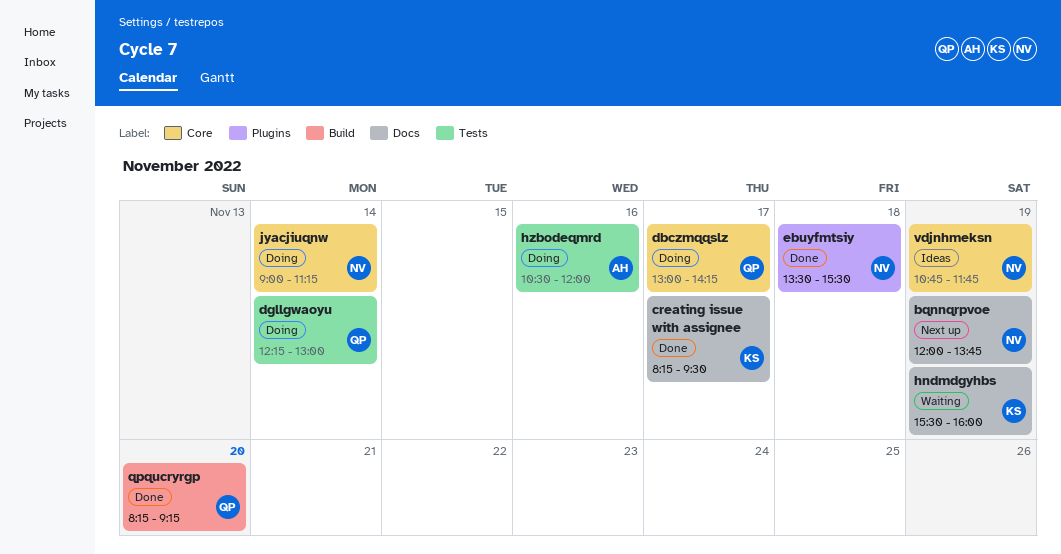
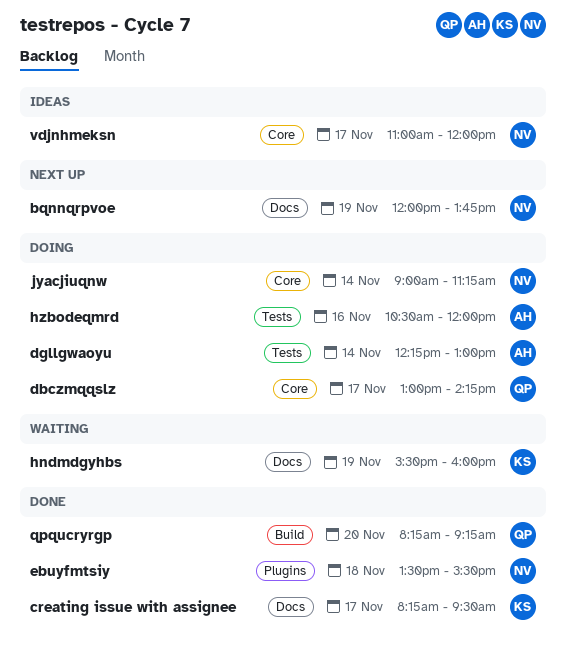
dgllgwaoyu, owner: QP -> AH
vdjnhmeksn, day: Nov 19 -> Nov 17
vdjnhmeksn, begins: 10:45 -> 11:00
vdjnhmeksn, ends: 11:45 -> 12:00

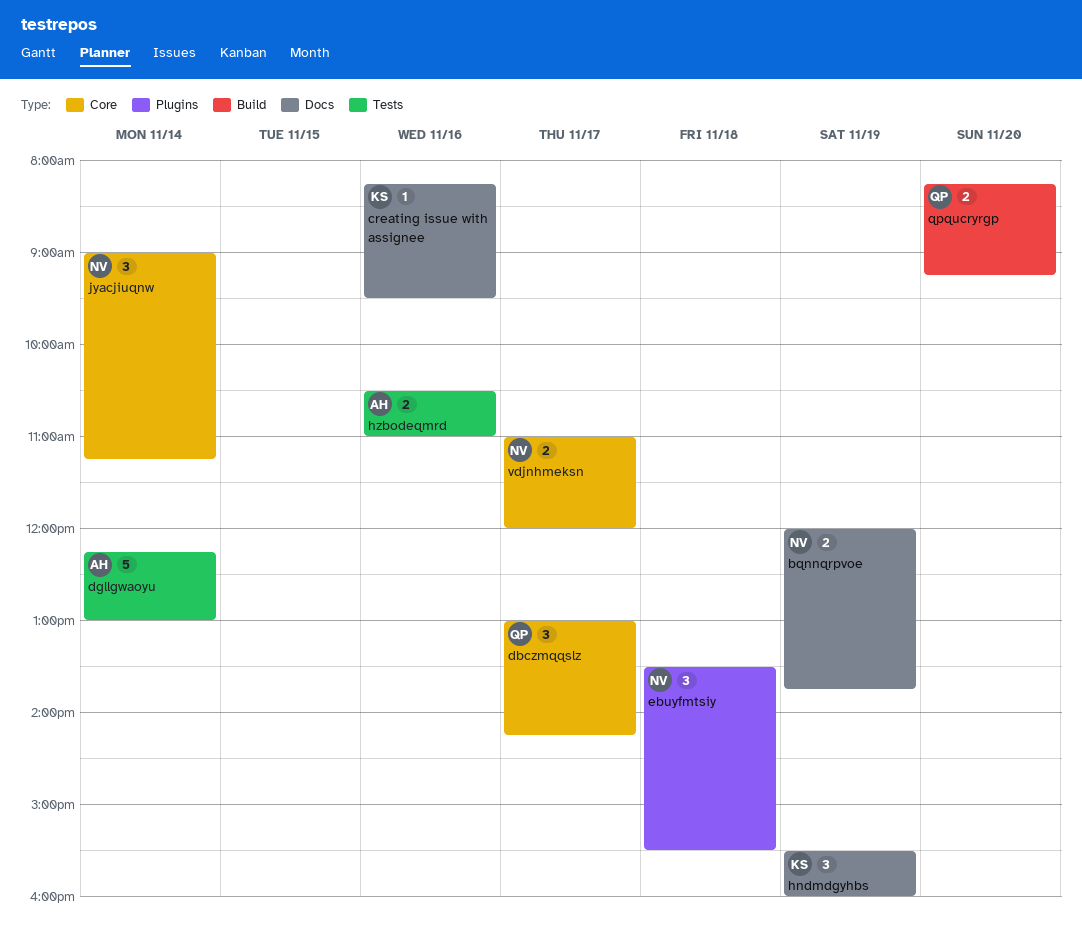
creating issue with assignee, day: Nov 17 -> Nov 16
hzbodeqmrd, ends: 12:00 -> 11:00

